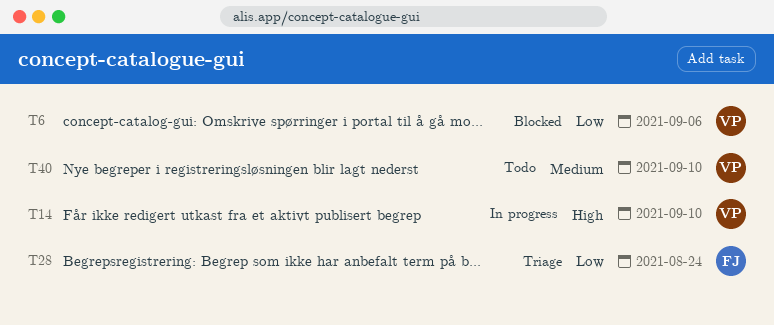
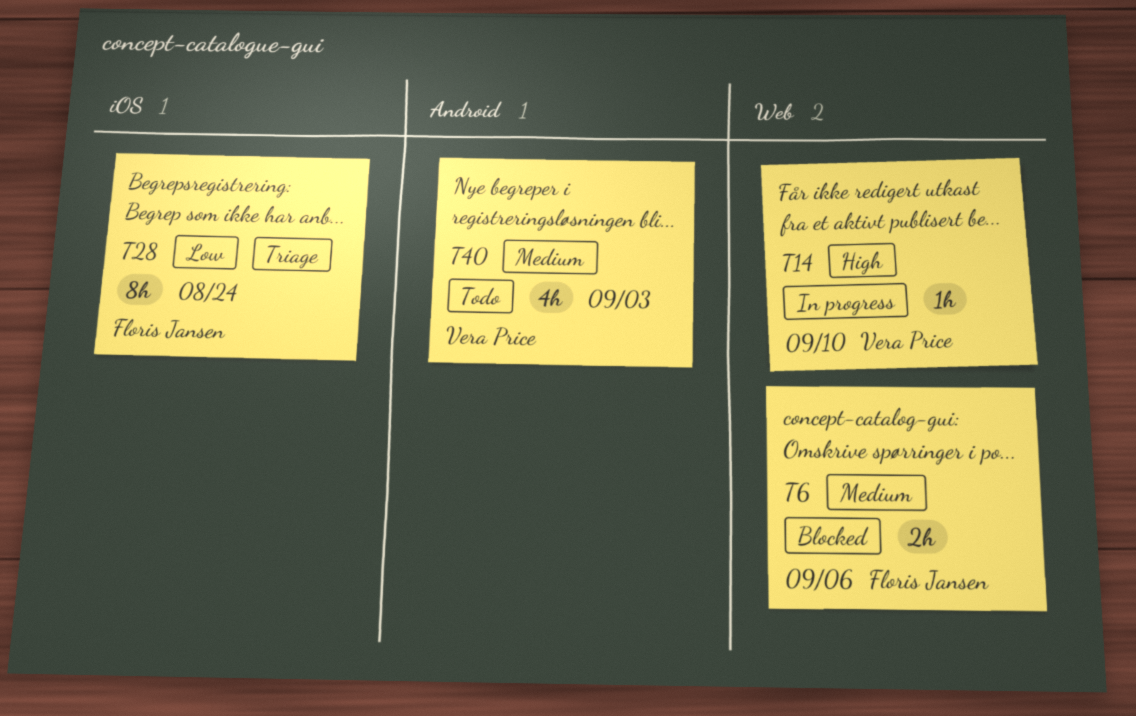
T6, owner: Vera Price -> Floris Jansen
T6, priority: Low -> Medium
T40, due: Sep 10 -> Sep 3

